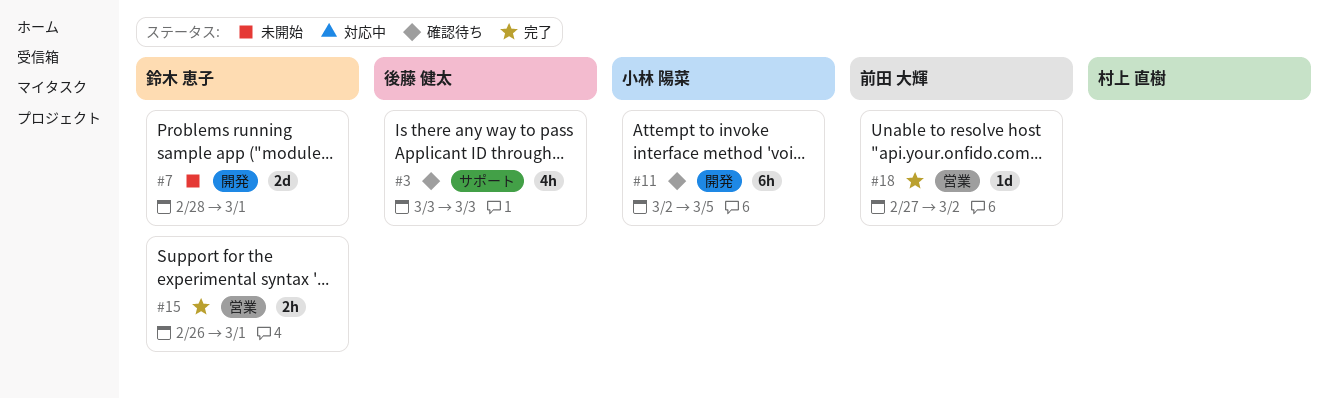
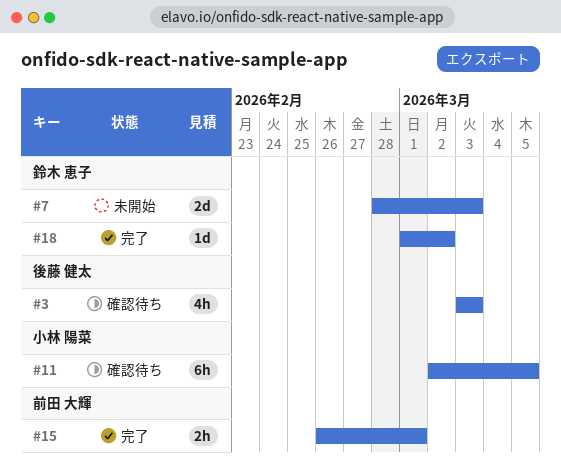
#7, due: Mar 1 -> Mar 3
#15, owner: 鈴木 恵子 -> 前田 大輝
#18, owner: 前田 大輝 -> 鈴木 恵子
#18, start: Feb 27 -> Mar 1

